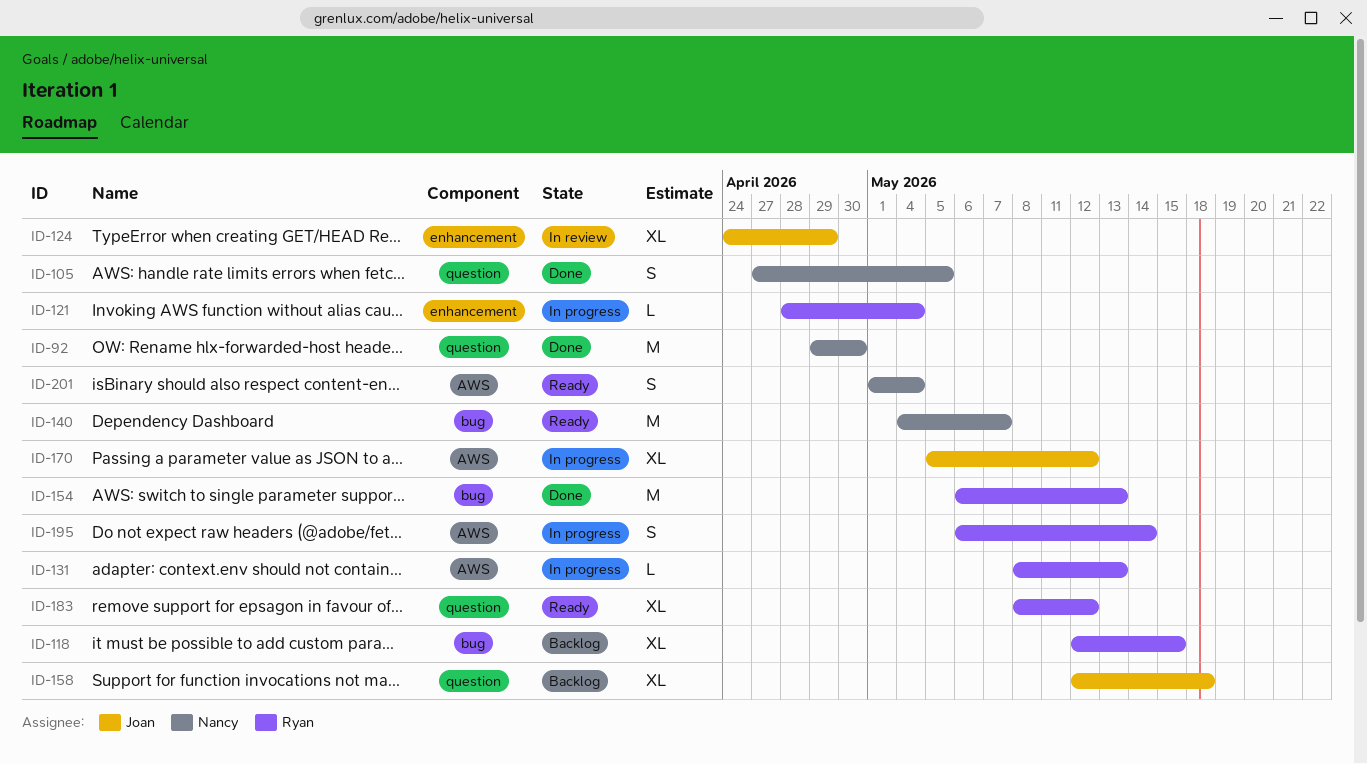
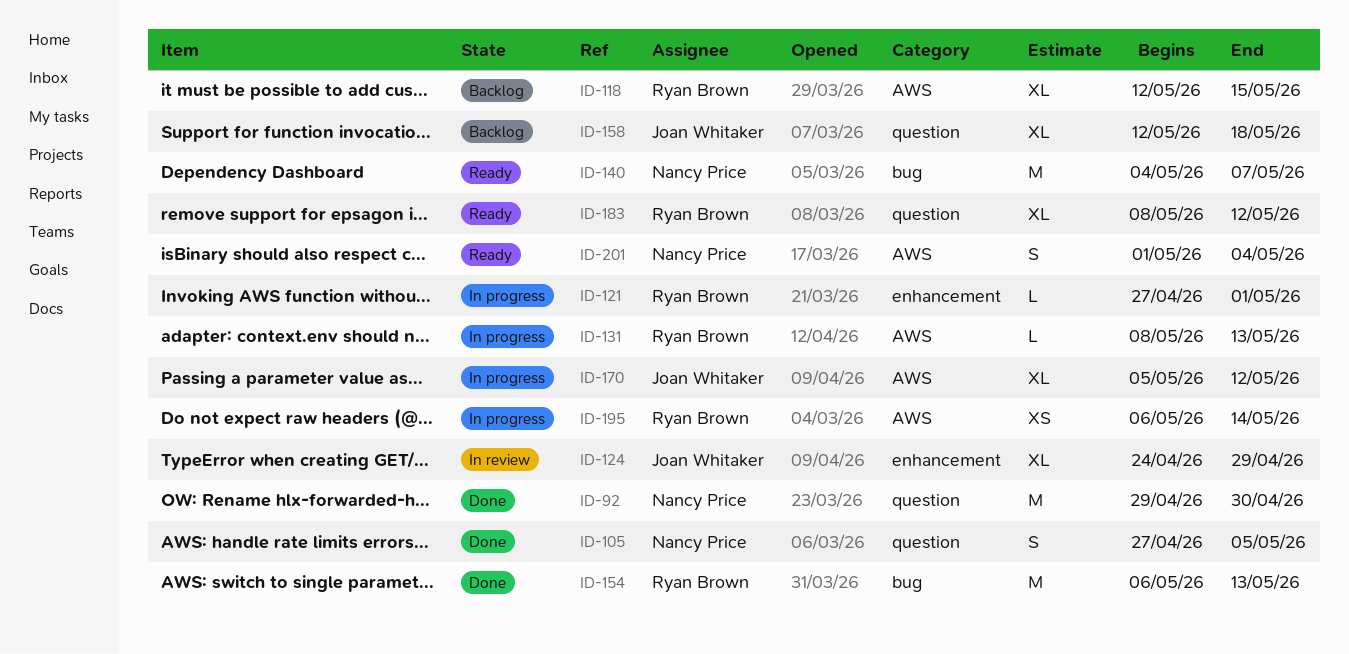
ID-118, label: bug -> AWS
ID-121, start: Apr 28 -> Apr 27
ID-121, due: May 4 -> May 1
ID-195, estimate: S -> XS

